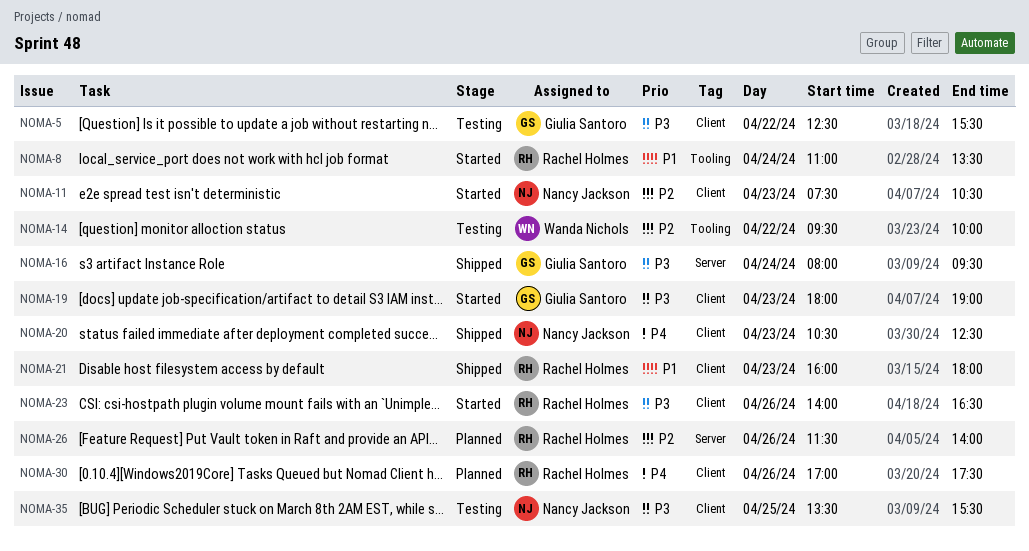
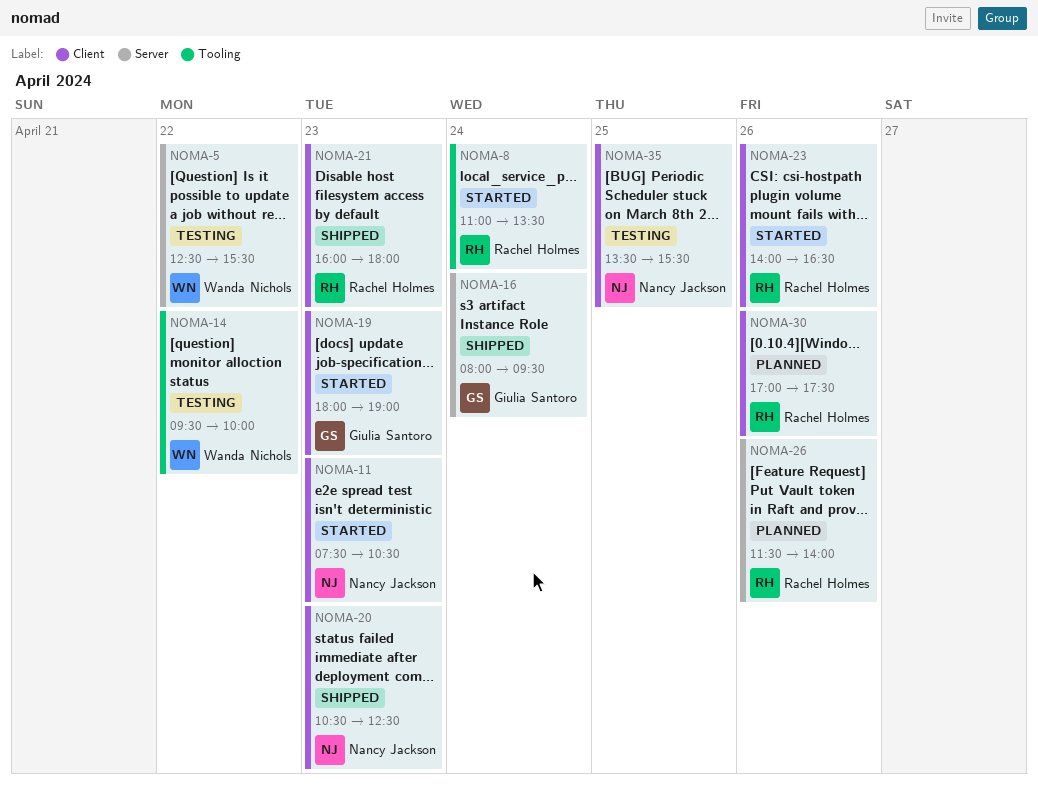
NOMA-5, owner: Giulia Santoro -> Wanda Nichols
NOMA-5, label: Client -> Server

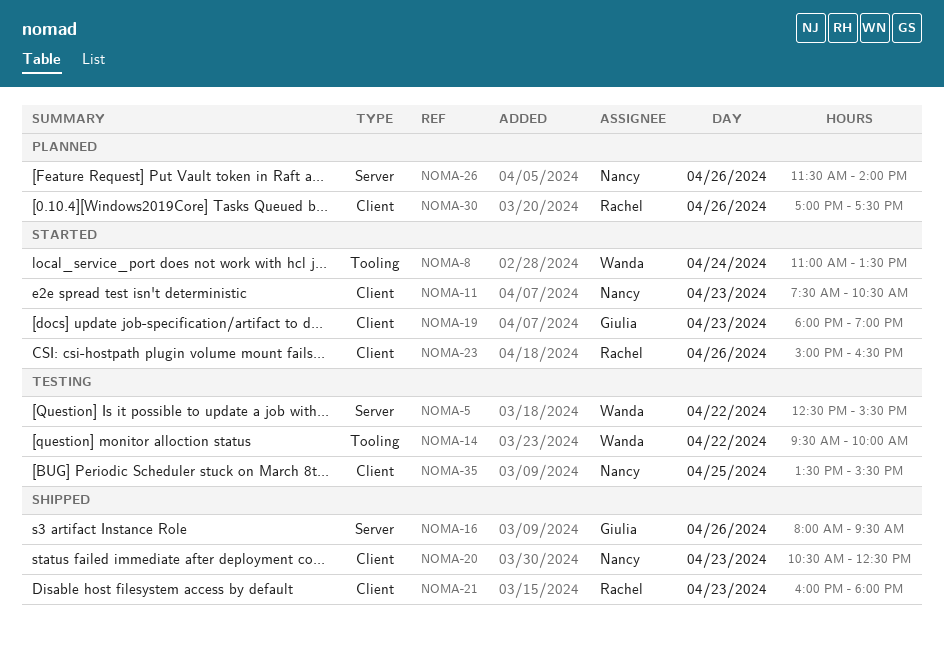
NOMA-8, owner: Rachel Holmes -> Wanda Nichols
NOMA-16, day: Apr 24 -> Apr 26
NOMA-23, begins: 14:00 -> 15:00
NOMA-26, owner: Rachel Holmes -> Nancy Jackson

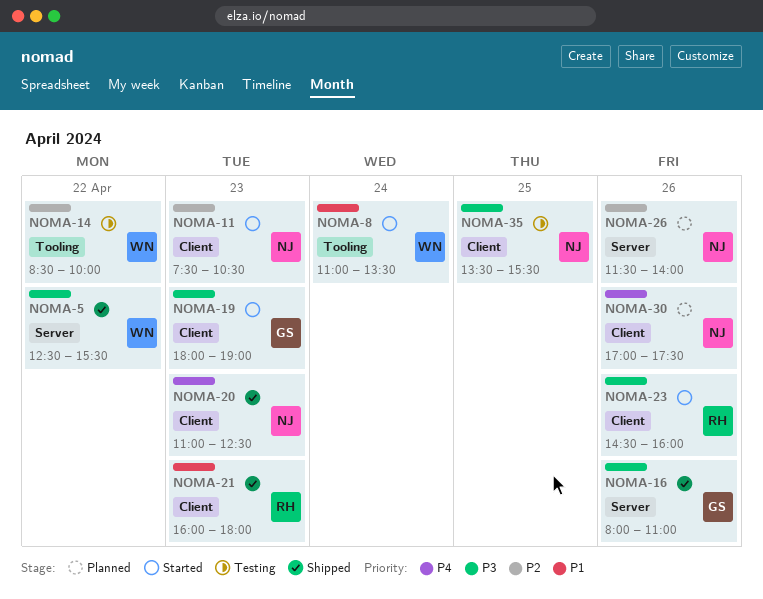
NOMA-5, status: Testing -> Shipped
NOMA-14, begins: 09:30 -> 08:30
NOMA-16, ends: 09:30 -> 11:00
NOMA-20, begins: 10:30 -> 11:00
NOMA-23, begins: 15:00 -> 14:30
NOMA-23, ends: 16:30 -> 16:00
NOMA-30, owner: Rachel -> Nancy

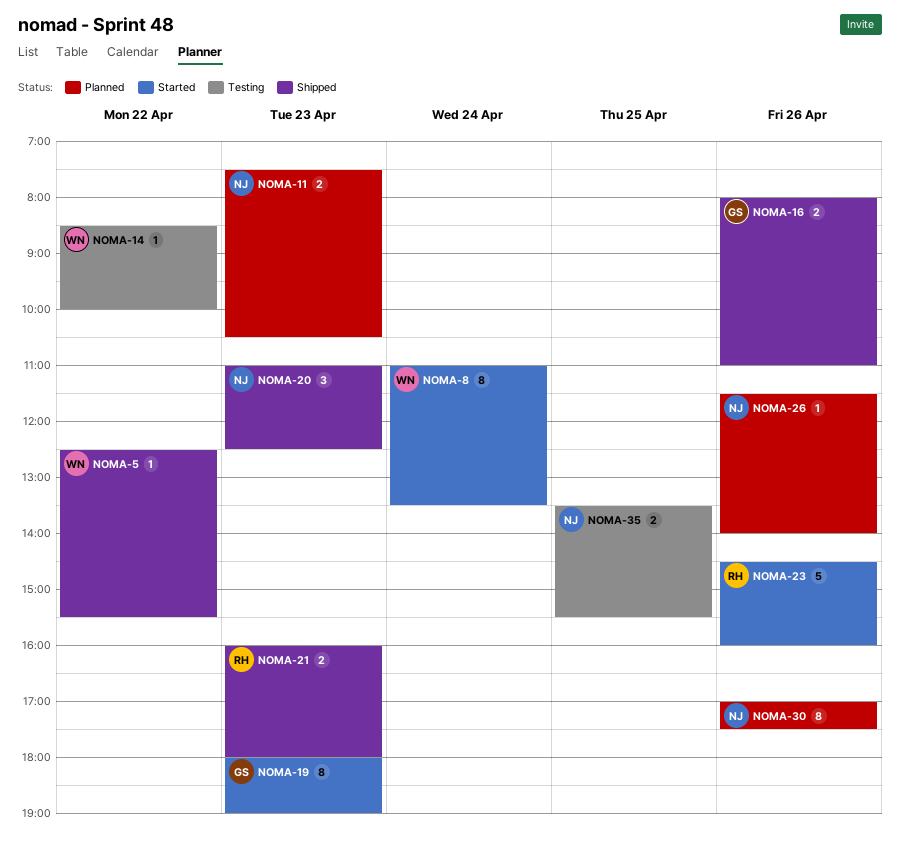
NOMA-11, status: Started -> Planned

